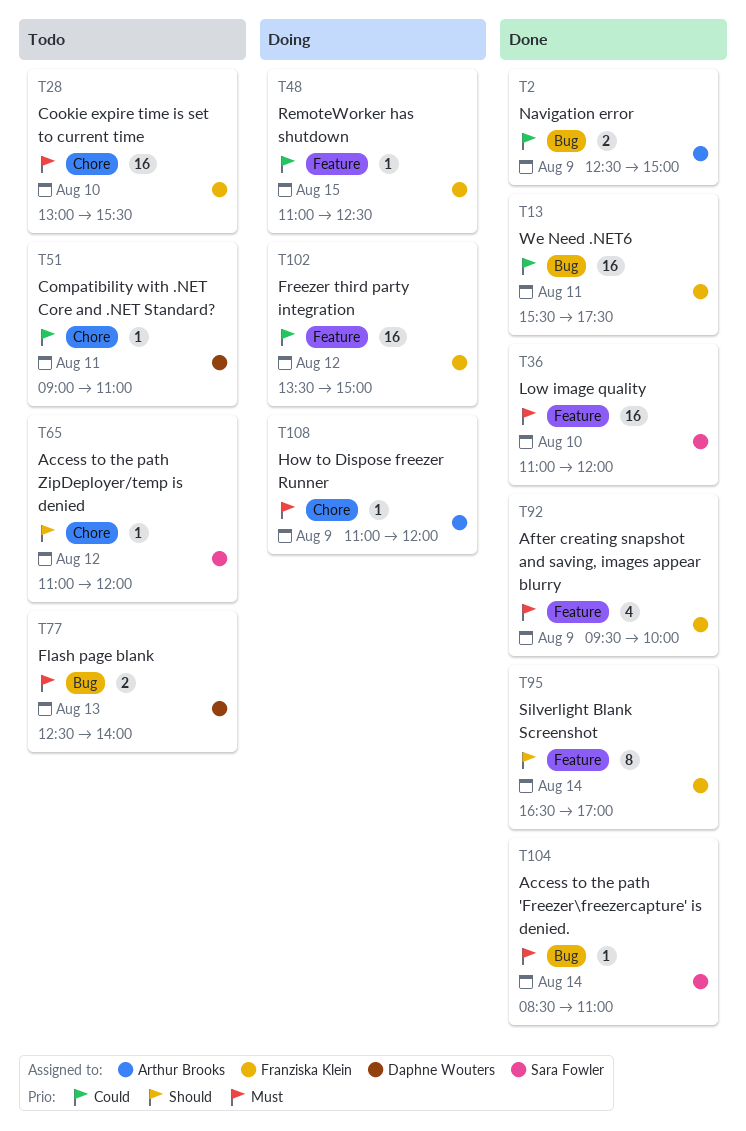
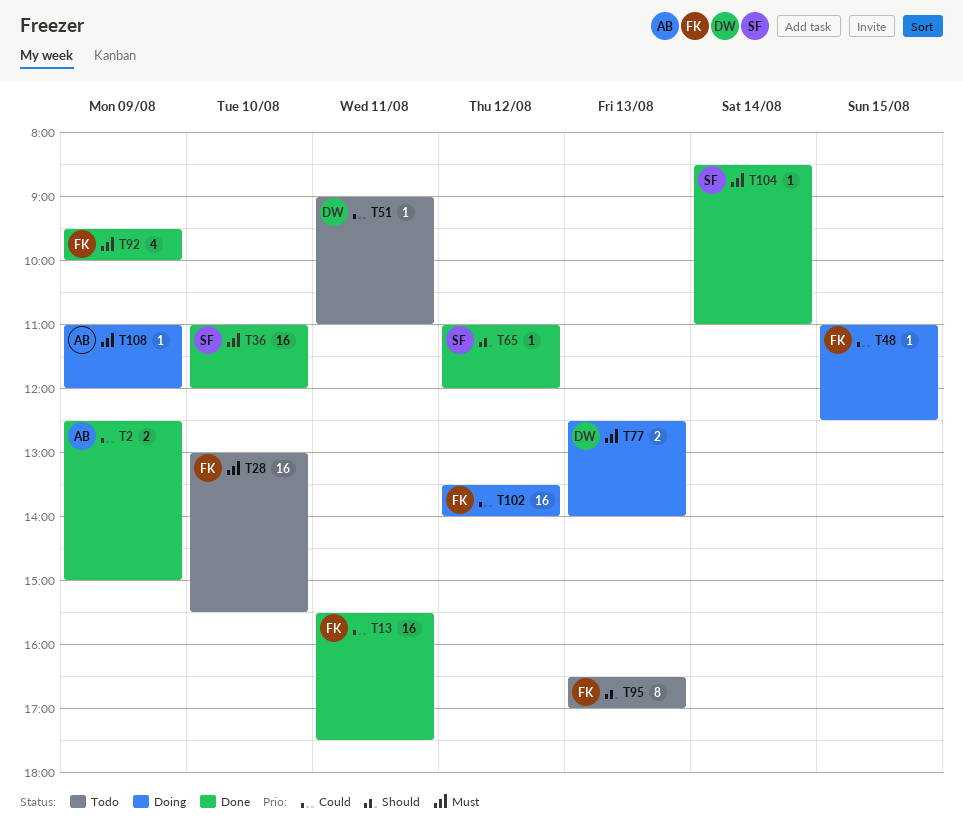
T65, status: Todo -> Done
T77, status: Todo -> Doing
T95, status: Done -> Todo
T95, day: Aug 14 -> Aug 13
T102, ends: 15:00 -> 14:00

